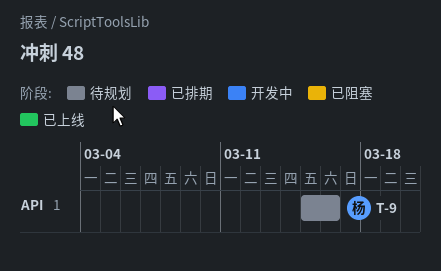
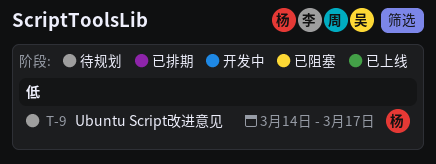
T-9, start: Mar 15 -> Mar 14
T-9, due: Mar 16 -> Mar 17

